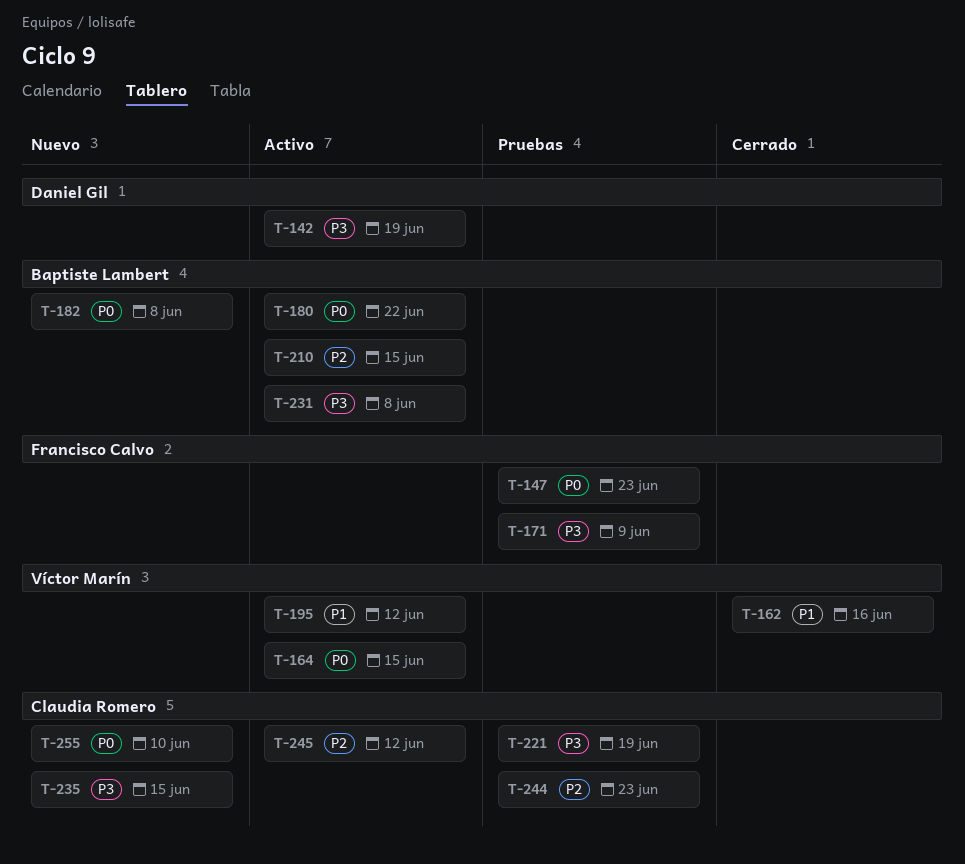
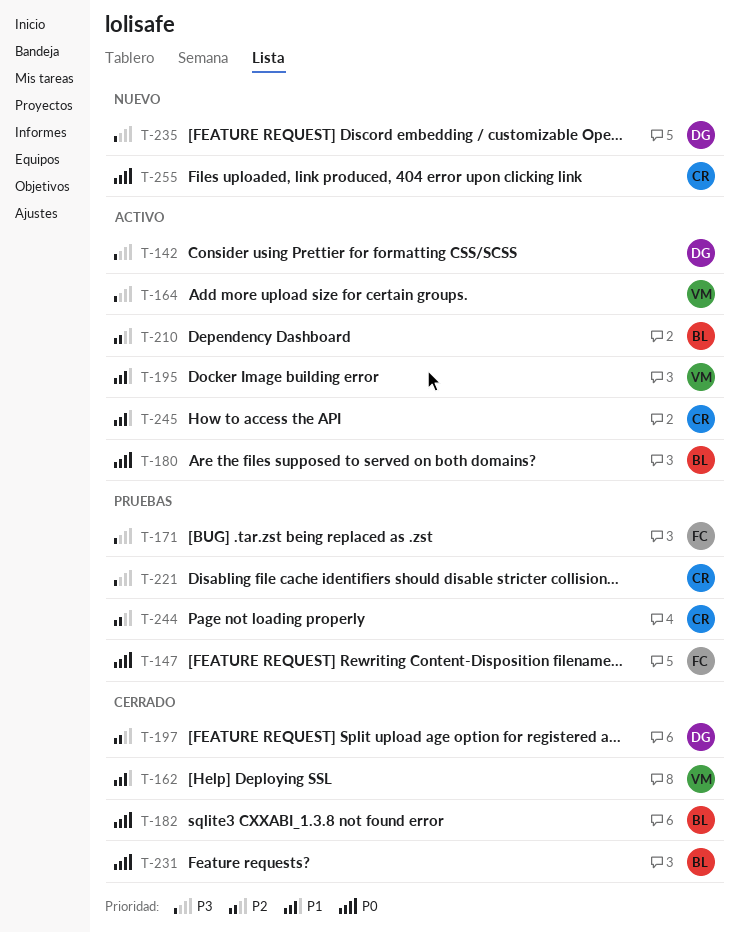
T-164, priority: P0 -> P3
T-182, status: Nuevo -> Cerrado
T-197: none -> present
T-231, status: Activo -> Cerrado
T-231, priority: P3 -> P0
T-235, owner: Claudia Romero -> Daniel Gil
T-245, priority: P2 -> P1

